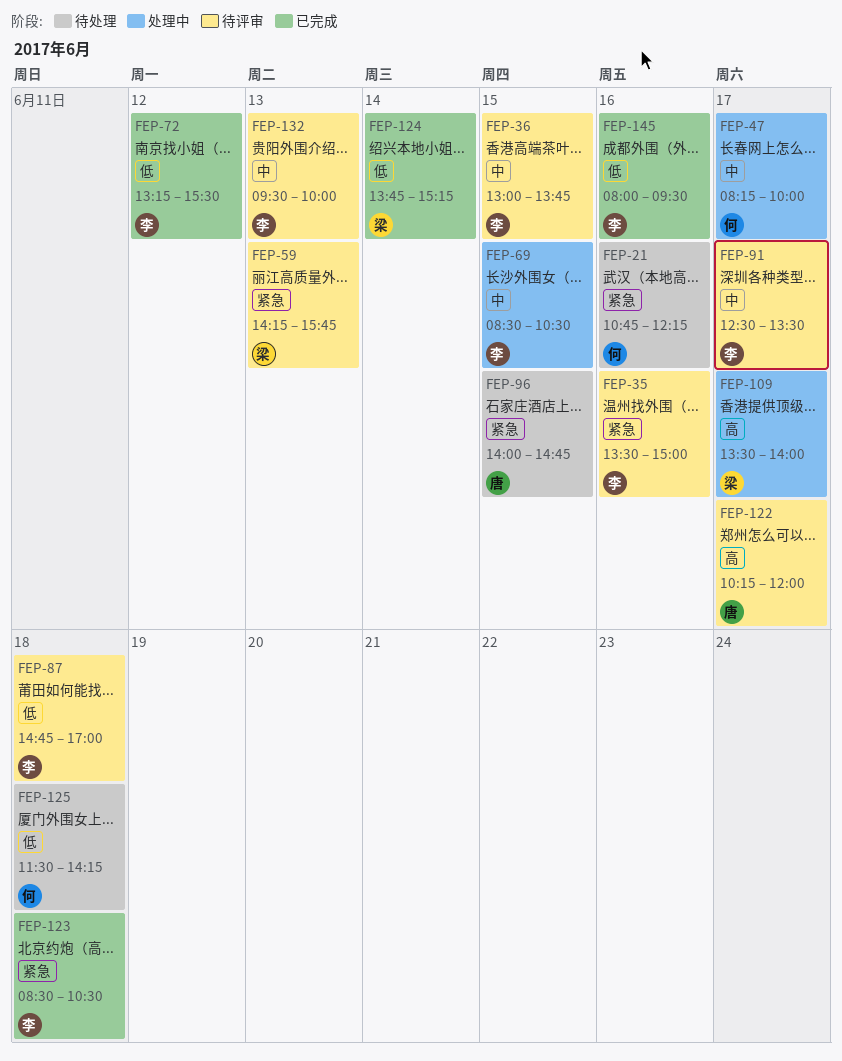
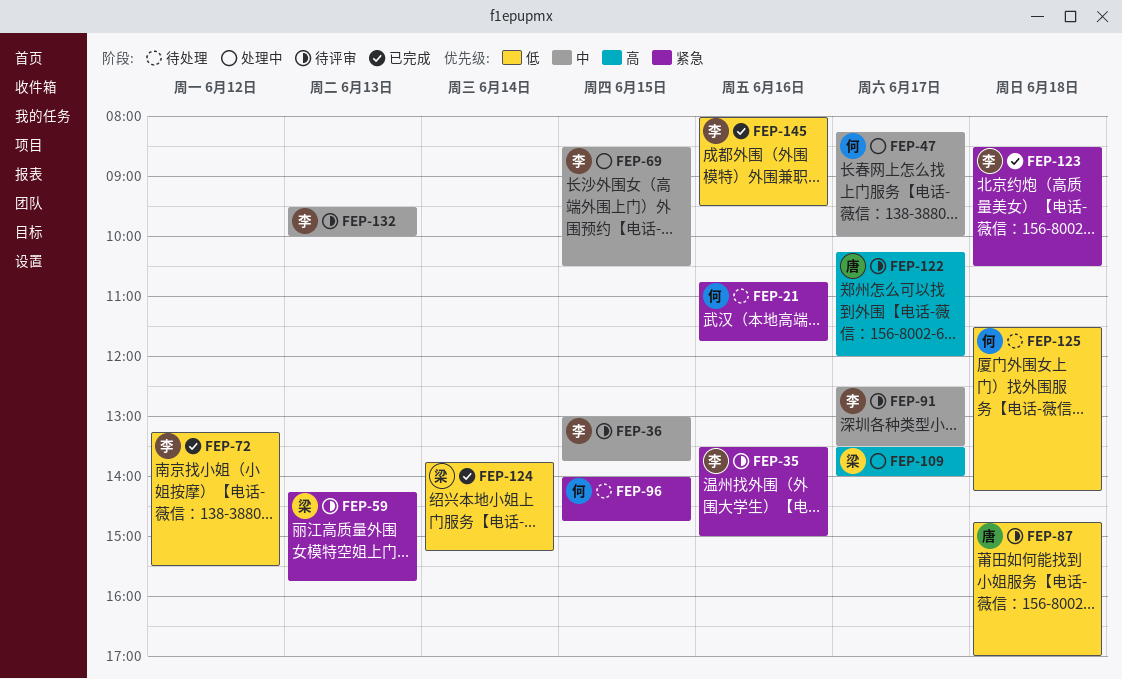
FEP-21, ends: 12:15 -> 11:45
FEP-87, owner: 李 -> 唐
FEP-96, owner: 唐 -> 何

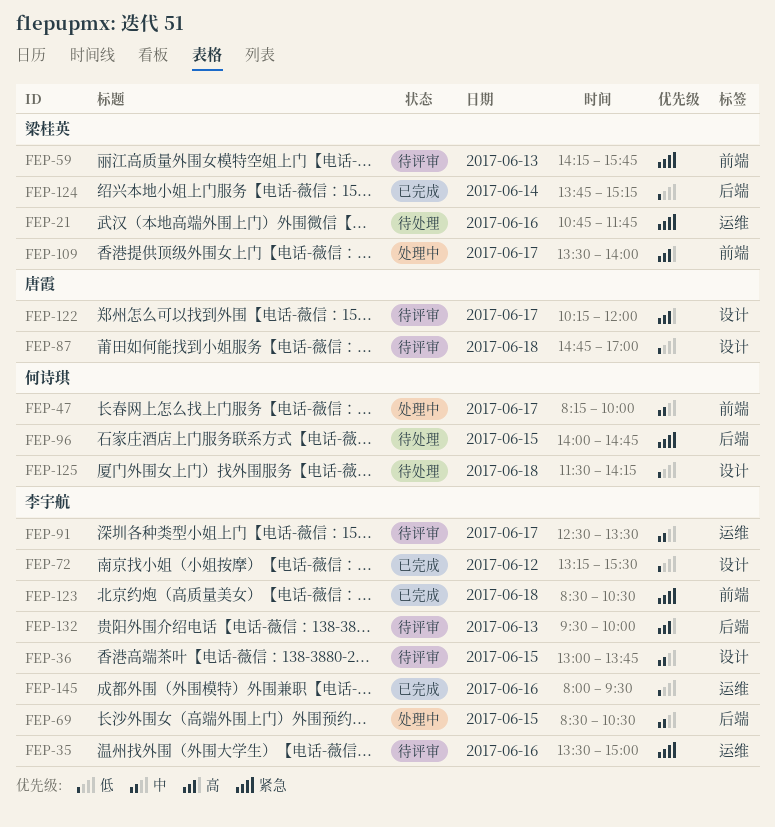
FEP-21, owner: 何诗琪 -> 梁桂英
FEP-132, priority: 中 -> 高

